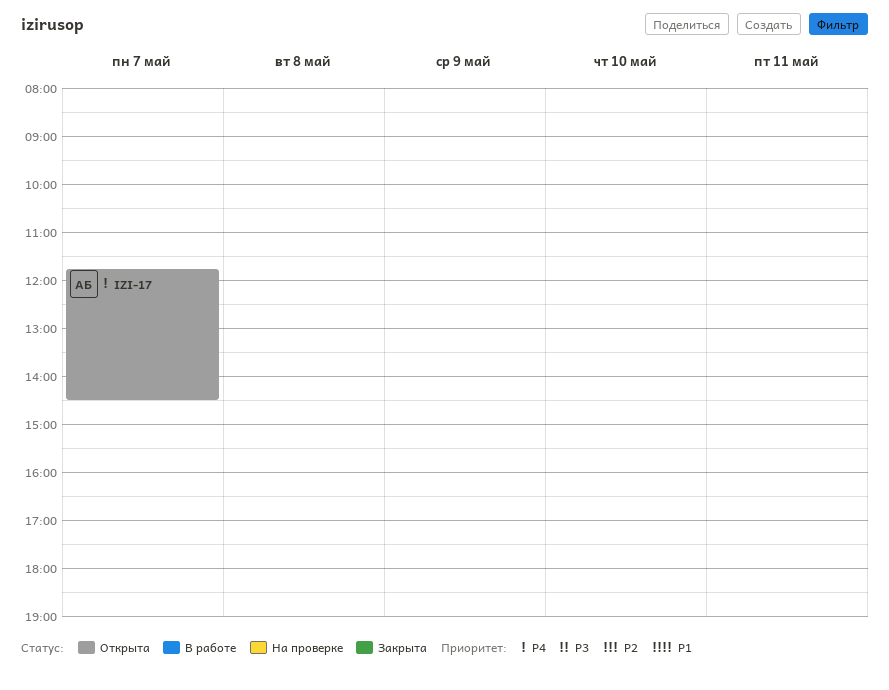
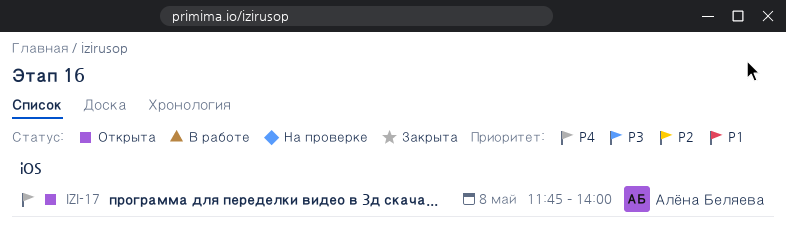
IZI-17, day: May 7 -> May 8
IZI-17, ends: 14:30 -> 14:00

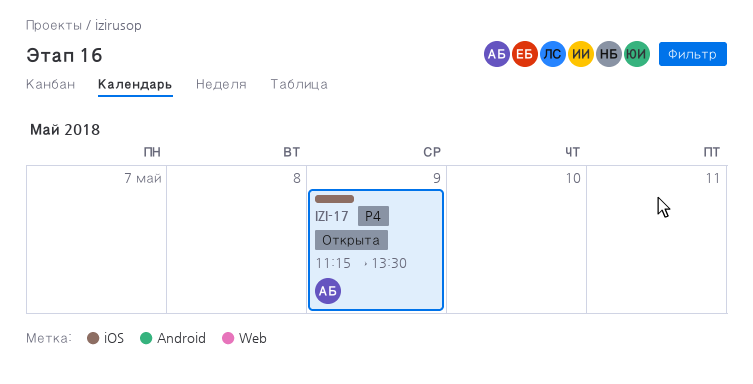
IZI-17, day: May 8 -> May 9
IZI-17, begins: 11:45 -> 11:15
IZI-17, ends: 14:00 -> 13:30

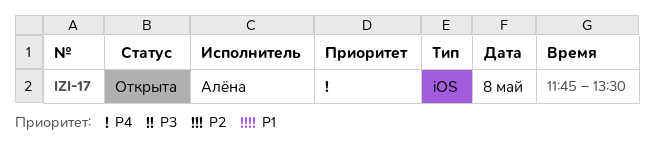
IZI-17, day: May 9 -> May 8
IZI-17, begins: 11:15 -> 11:45

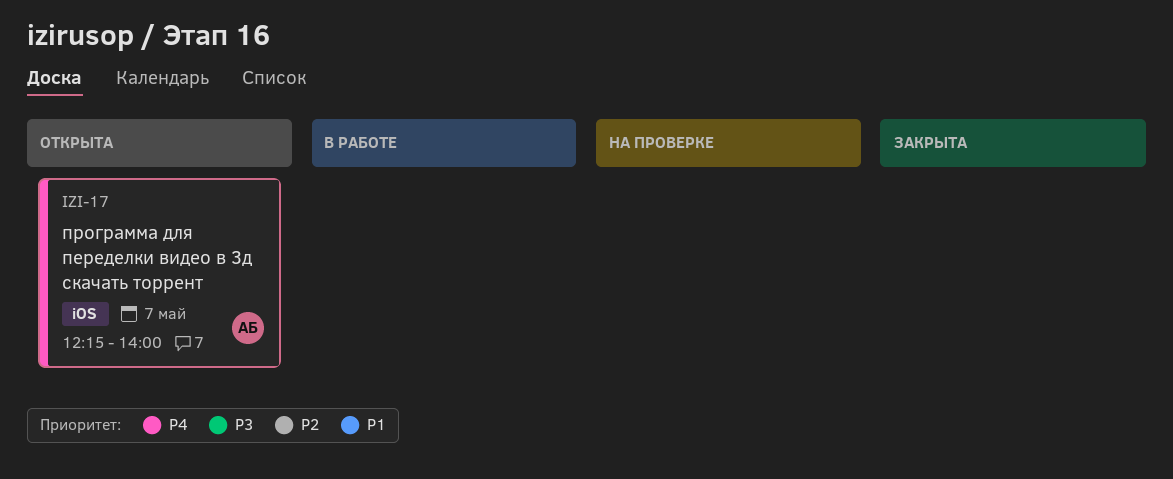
IZI-17, day: May 8 -> May 7
IZI-17, begins: 11:45 -> 12:15
IZI-17, ends: 13:30 -> 14:00

